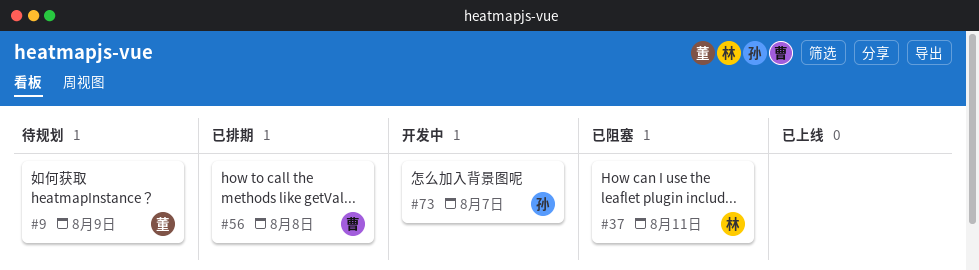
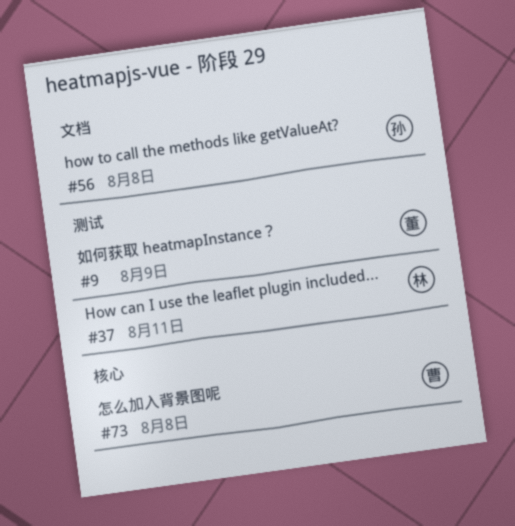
#56, owner: 曹 -> 孙
#73, owner: 孙 -> 曹
#73, due: Aug 7 -> Aug 8

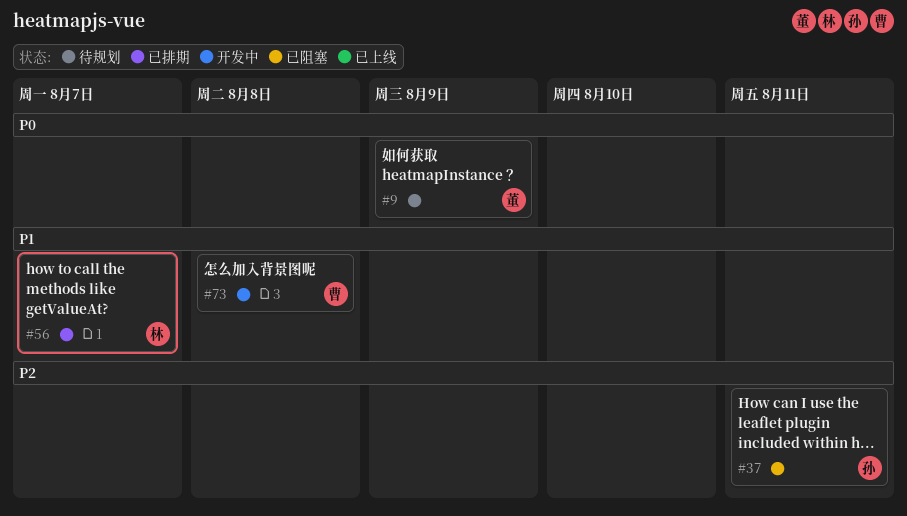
#37, owner: 林 -> 孙
#56, owner: 孙 -> 林
#56, due: Aug 8 -> Aug 7

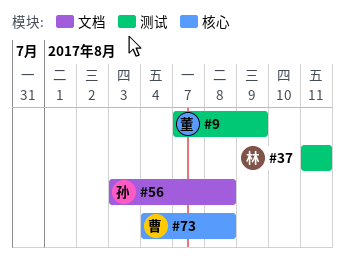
#37, owner: 孙 -> 林
#56, owner: 林 -> 孙
#56, due: Aug 7 -> Aug 8

